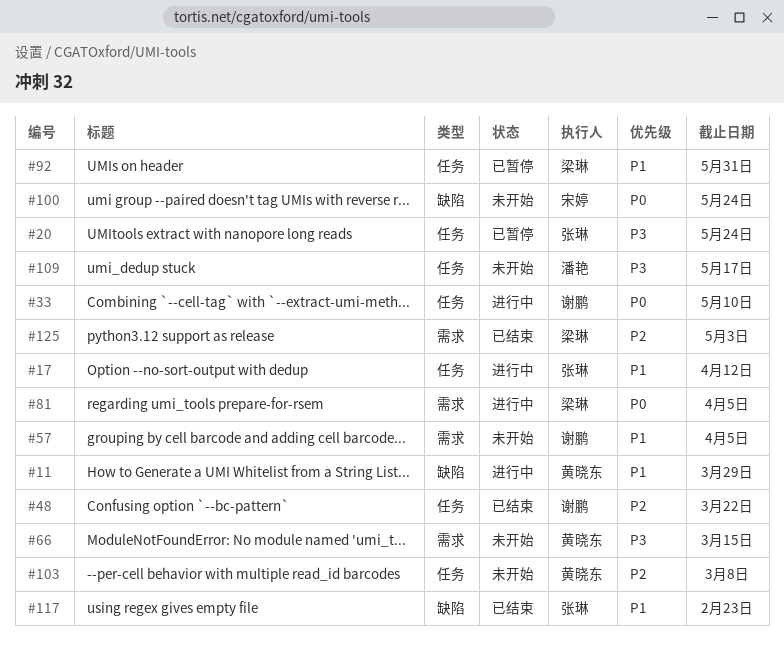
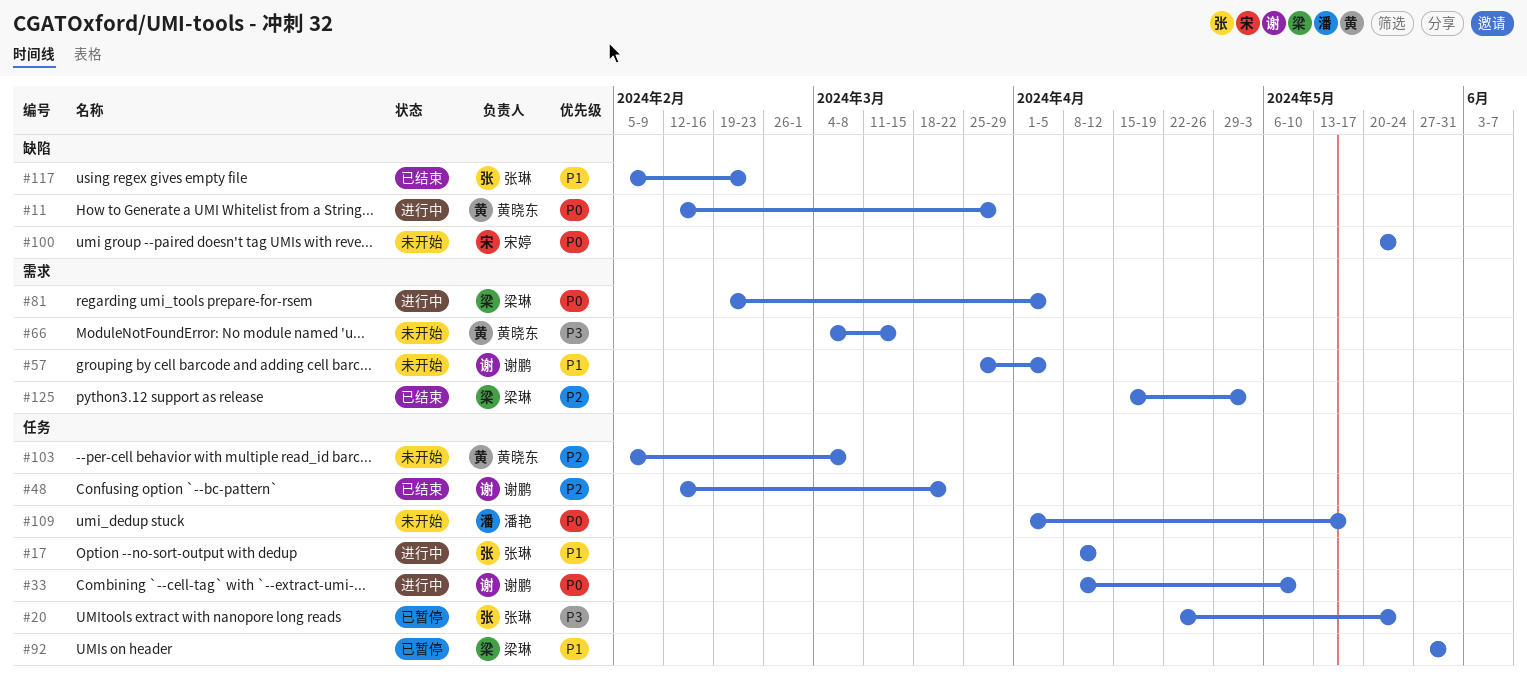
#11, priority: P1 -> P0
#109, priority: P3 -> P0

